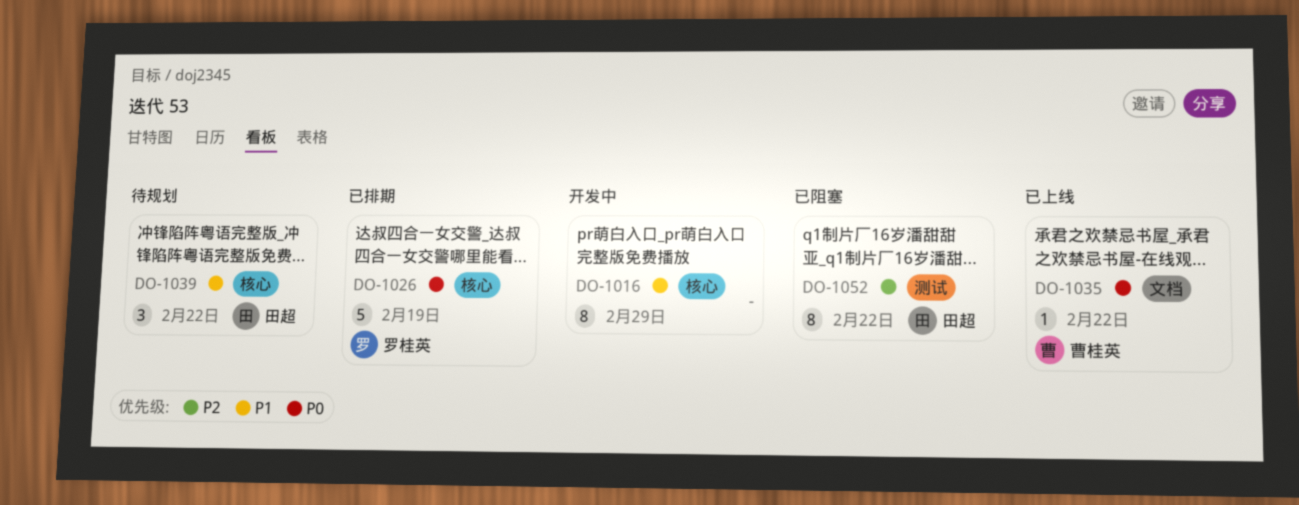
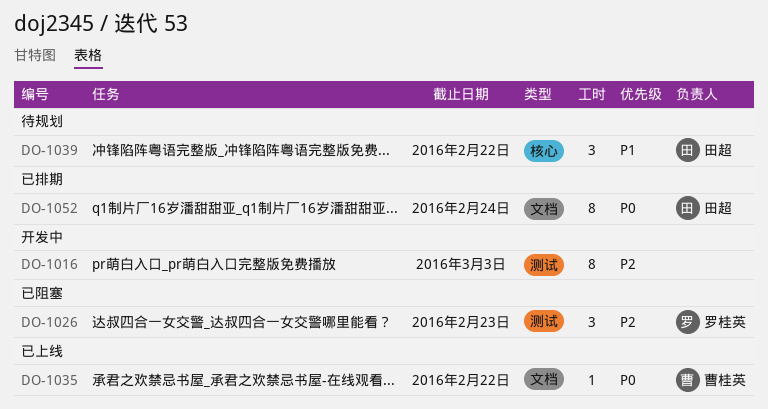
DO-1016, priority: P1 -> P2
DO-1016, label: 核心 -> 测试
DO-1016, due: Feb 29 -> Mar 3
DO-1026, status: 已排期 -> 已阻塞
DO-1026, priority: P0 -> P2
DO-1026, label: 核心 -> 测试
DO-1026, estimate: 5 -> 3
DO-1026, due: Feb 19 -> Feb 23
DO-1052, status: 已阻塞 -> 已排期
DO-1052, priority: P2 -> P0
DO-1052, label: 测试 -> 文档
DO-1052, due: Feb 22 -> Feb 24

